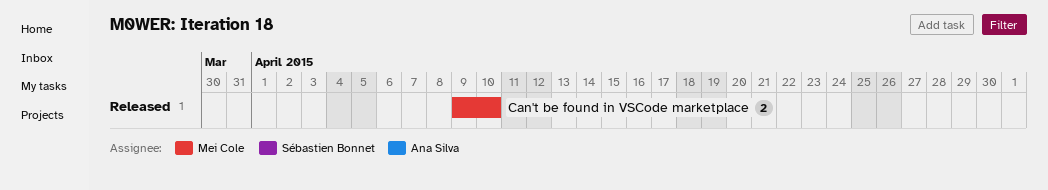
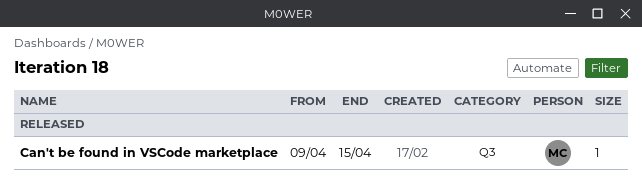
Can't be found in VSCode marketplace, estimate: 2 -> 1
Can't be found in VSCode marketplace, due: Apr 10 -> Apr 15

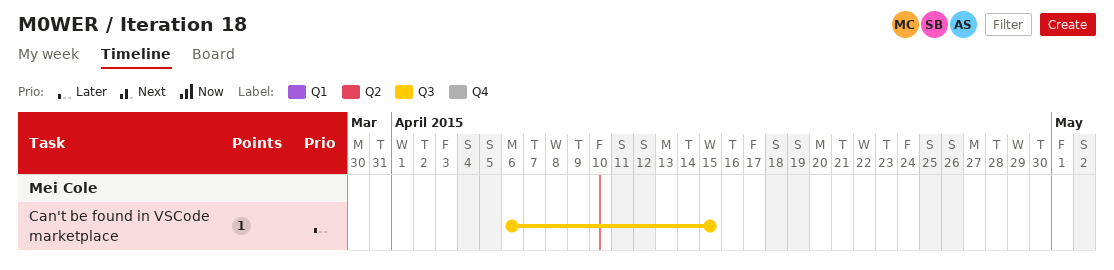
Can't be found in VSCode marketplace, start: Apr 9 -> Apr 6

